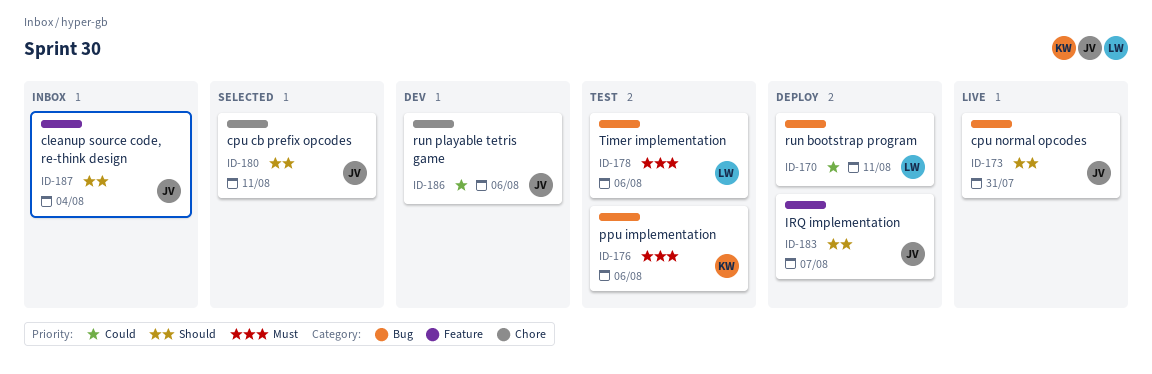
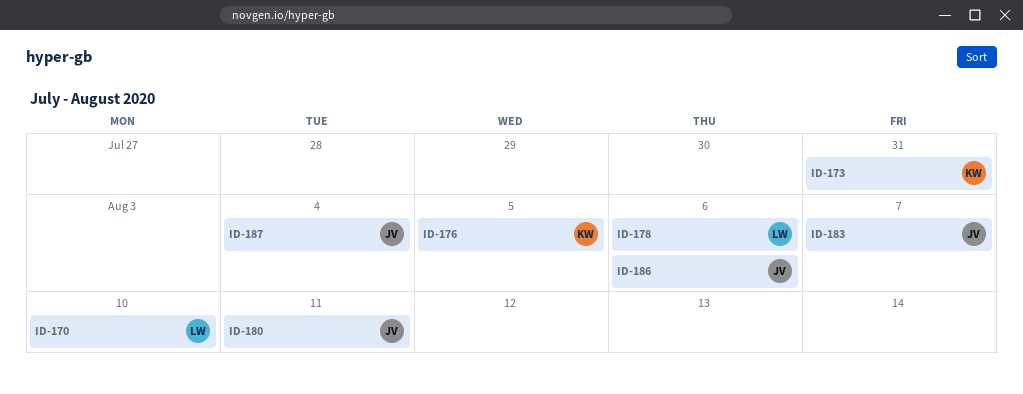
ID-170, due: Aug 11 -> Aug 10
ID-173, owner: JV -> KW
ID-176, due: Aug 6 -> Aug 5

